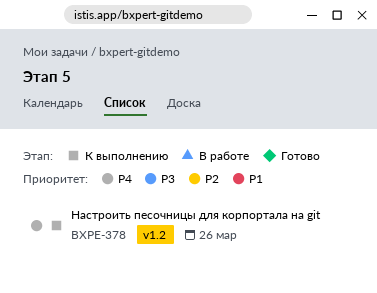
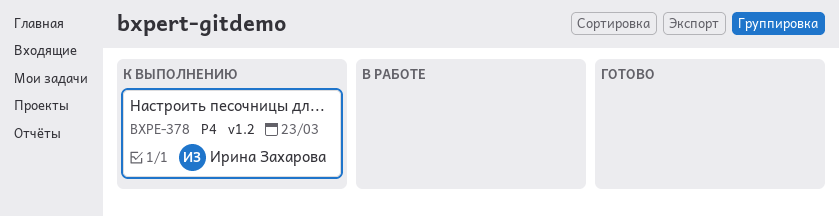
BXPE-378, due: Mar 26 -> Mar 23

